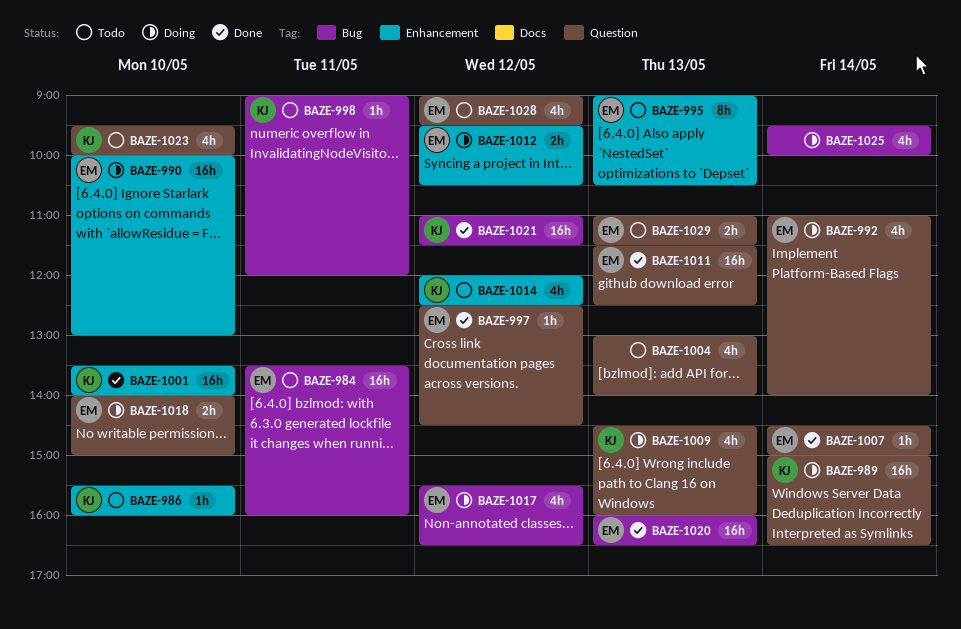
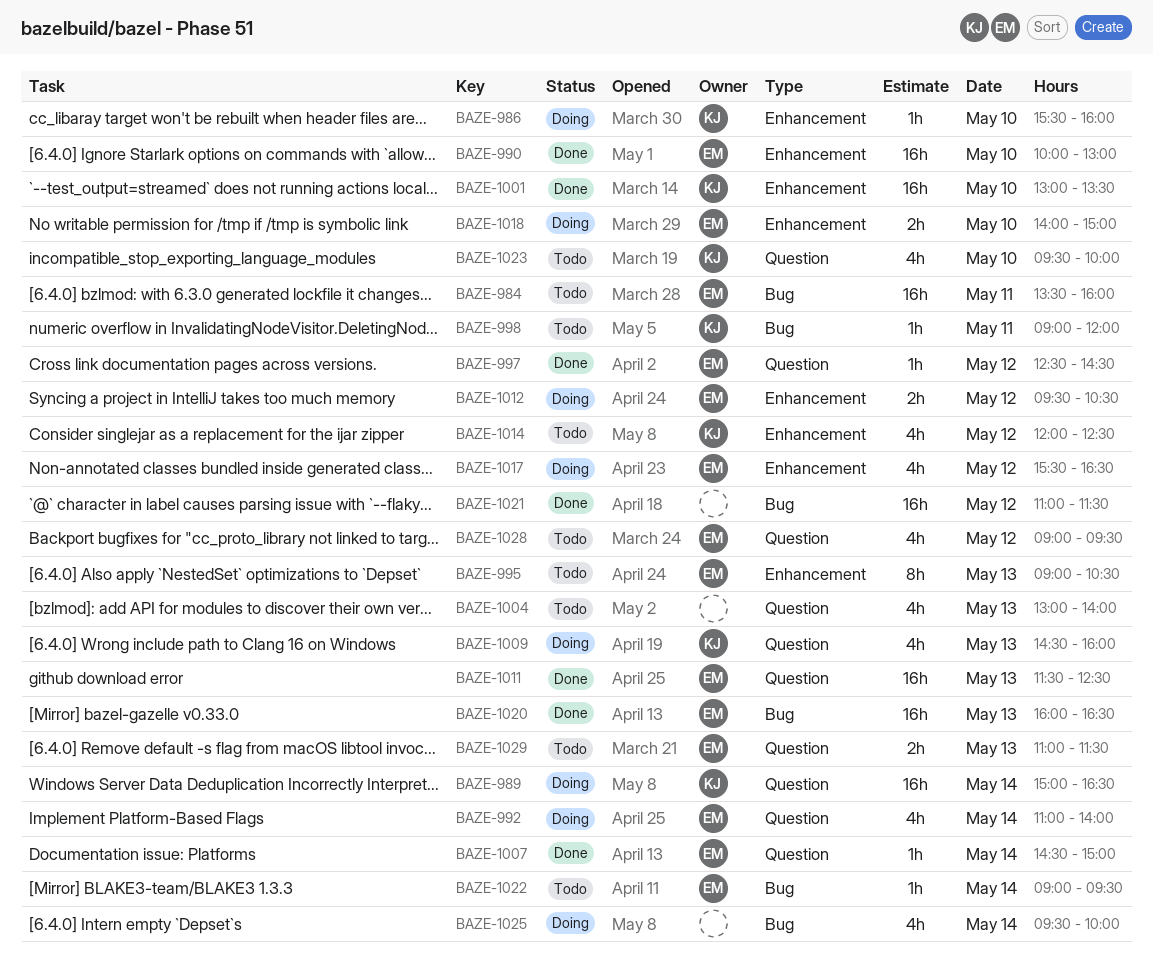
BAZE-986, status: Todo -> Doing
BAZE-990, status: Doing -> Done
BAZE-1001, begins: 13:30 -> 13:00
BAZE-1001, ends: 14:00 -> 13:30
BAZE-1017, label: Bug -> Enhancement
BAZE-1018, label: Question -> Enhancement
BAZE-1021, owner: KJ -> none
BAZE-1022: none -> present

